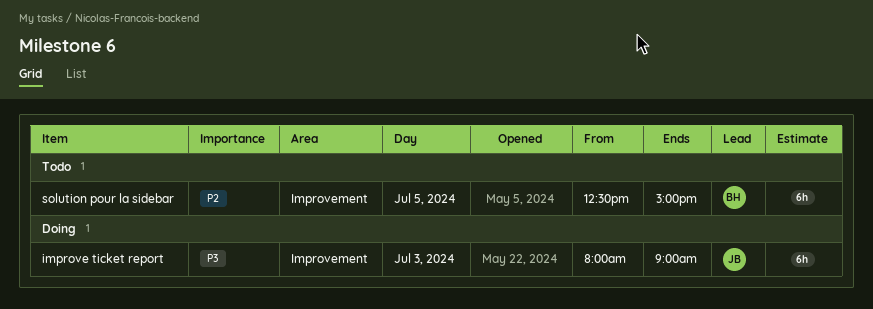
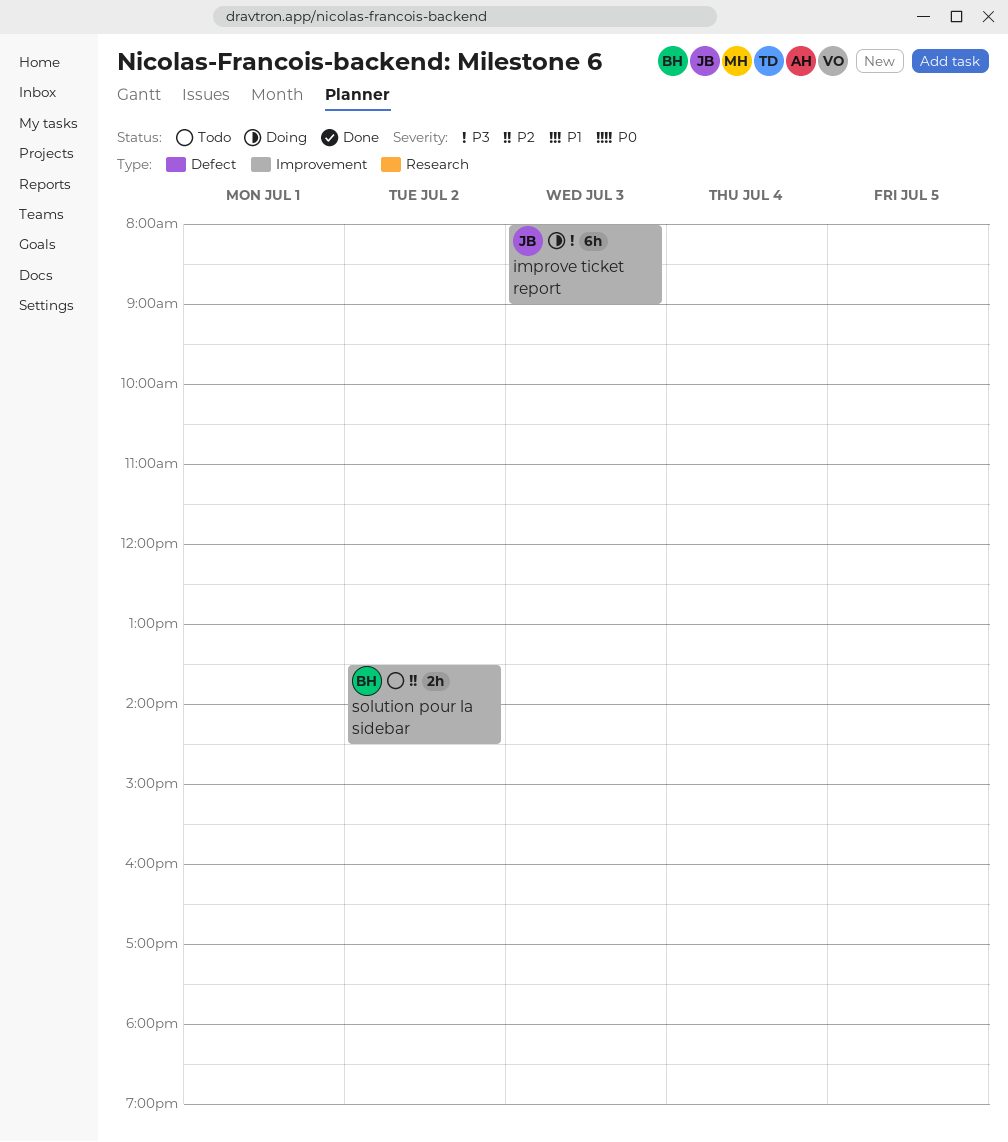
solution pour la sidebar, estimate: 6h -> 2h
solution pour la sidebar, day: Jul 5 -> Jul 2
solution pour la sidebar, begins: 12:30 -> 13:30
solution pour la sidebar, ends: 15:00 -> 14:30

